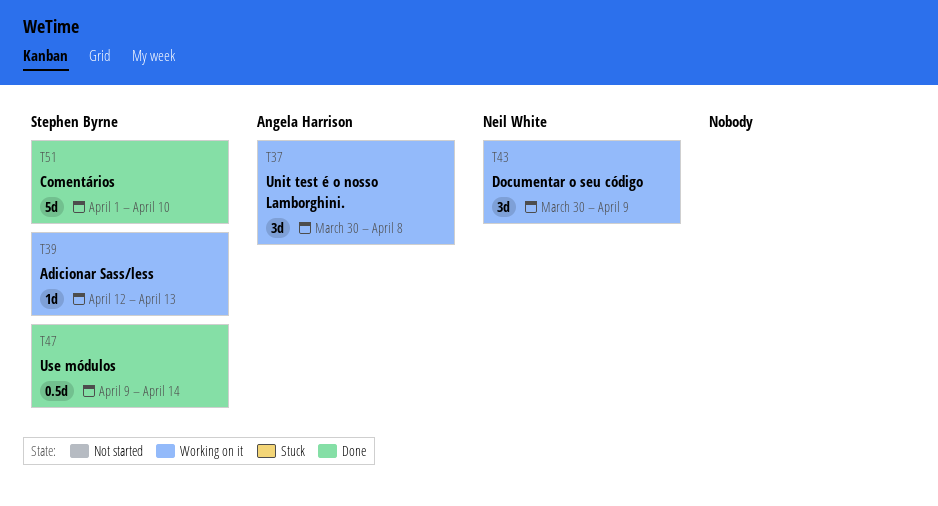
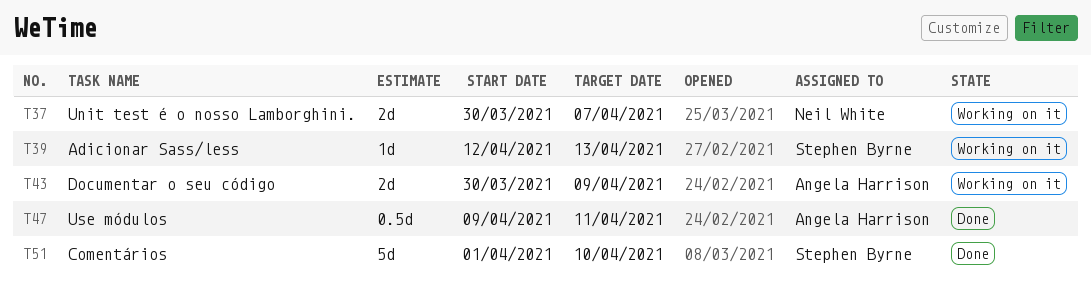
T37, owner: Angela Harrison -> Neil White
T37, estimate: 3d -> 2d
T37, due: Apr 8 -> Apr 7
T43, owner: Neil White -> Angela Harrison
T43, estimate: 3d -> 2d
T47, owner: Stephen Byrne -> Angela Harrison
T47, due: Apr 14 -> Apr 11

